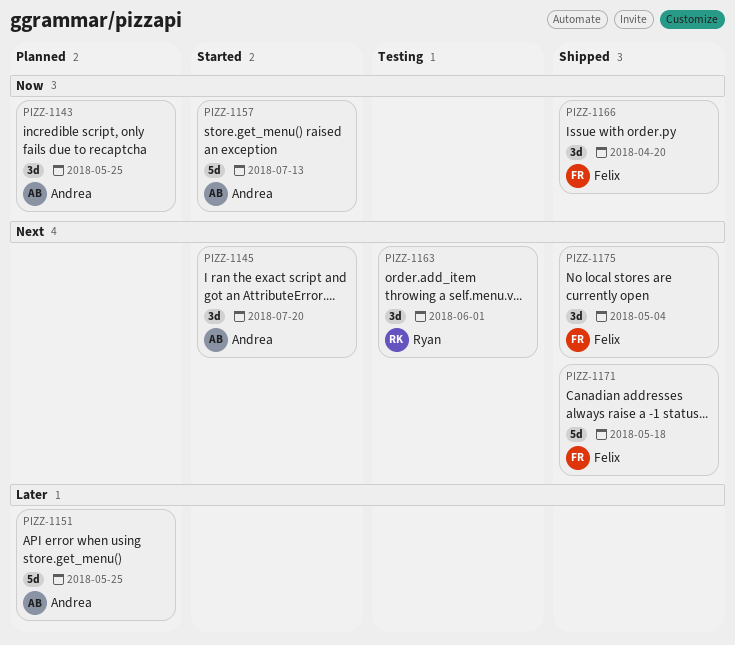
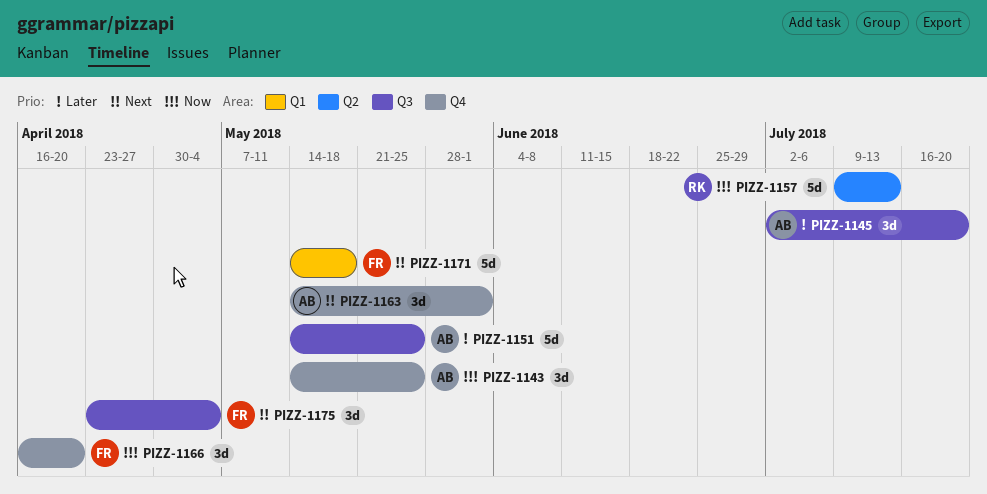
PIZZ-1145, priority: Next -> Later
PIZZ-1157, owner: Andrea -> Ryan
PIZZ-1163, owner: Ryan -> Andrea

